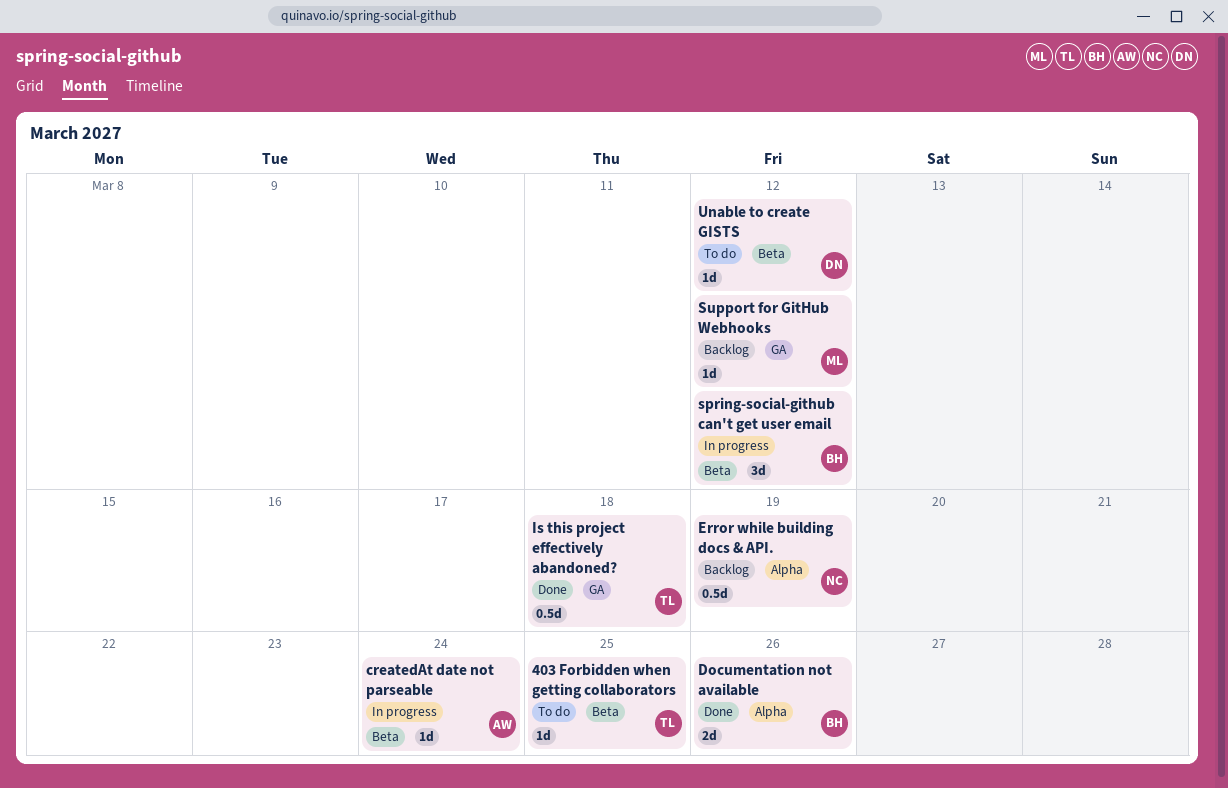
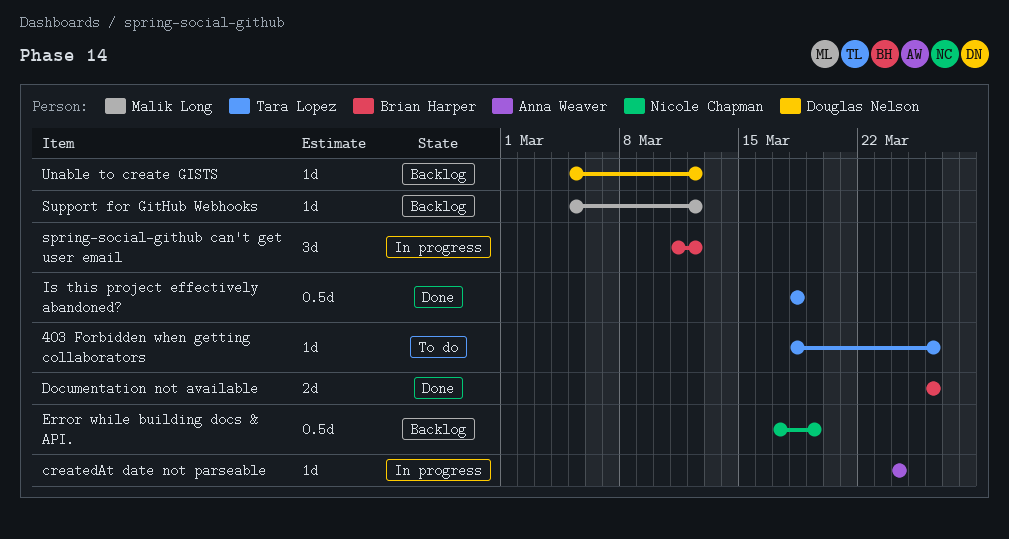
403 Forbidden when getting collaborators, due: Mar 25 -> Mar 26
Unable to create GISTS, status: To do -> Backlog

